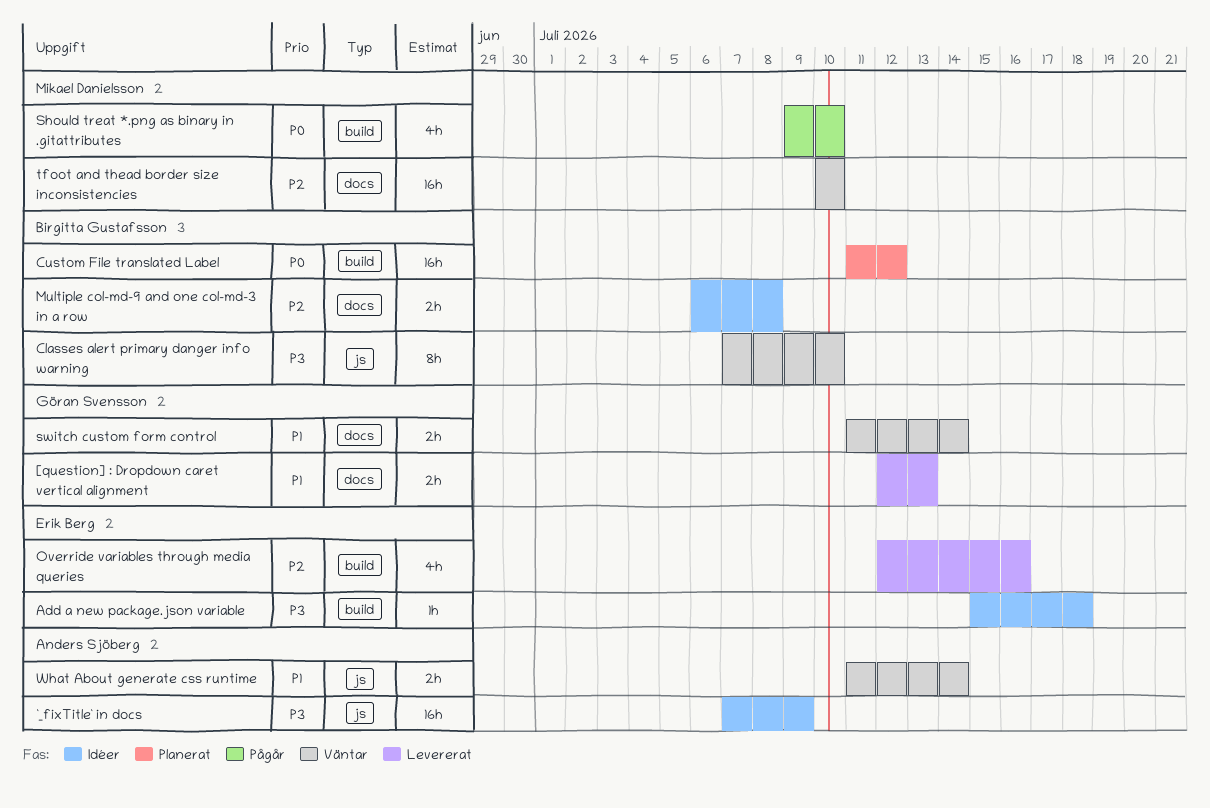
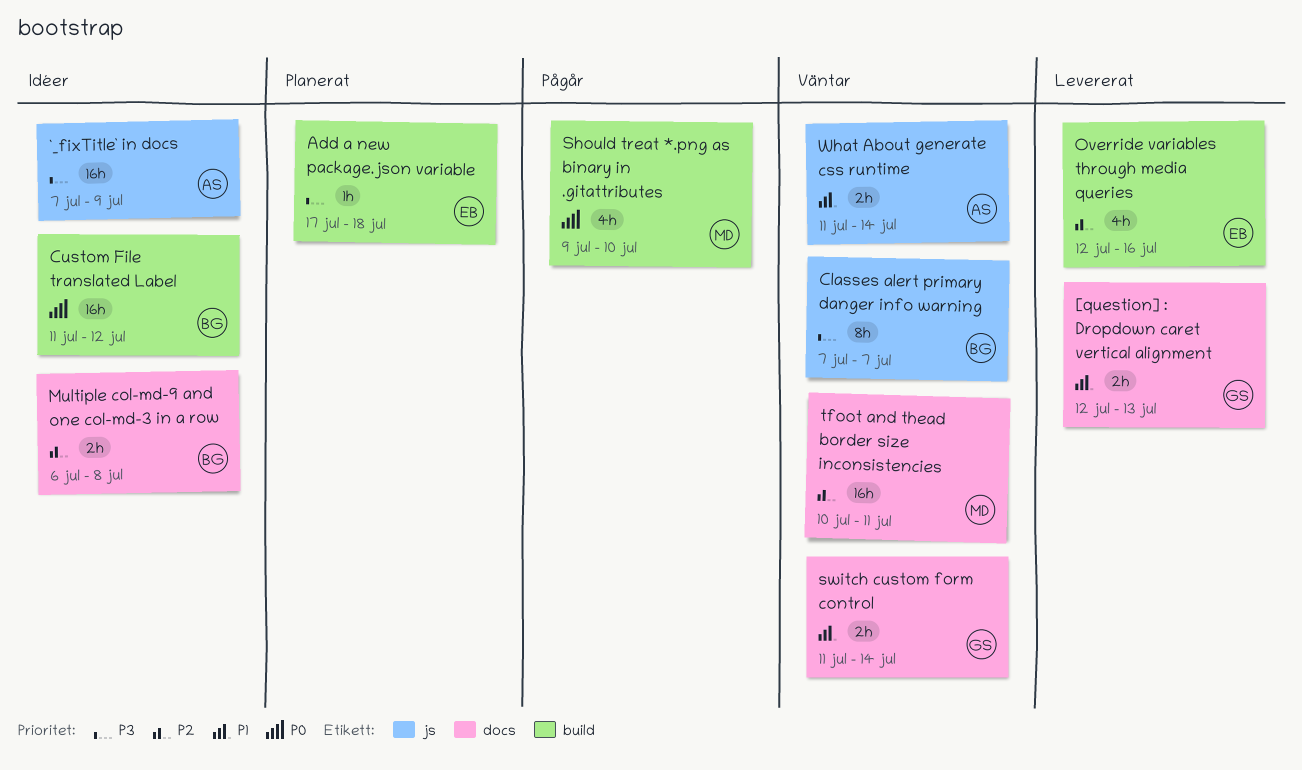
Add a new package.json variable, status: Idéer -> Planerat
Add a new package.json variable, start: Jul 15 -> Jul 17
Classes alert primary danger info warning, due: Jul 10 -> Jul 7
Custom File translated Label, status: Planerat -> Idéer
tfoot and thead border size inconsistencies, due: Jul 10 -> Jul 11

